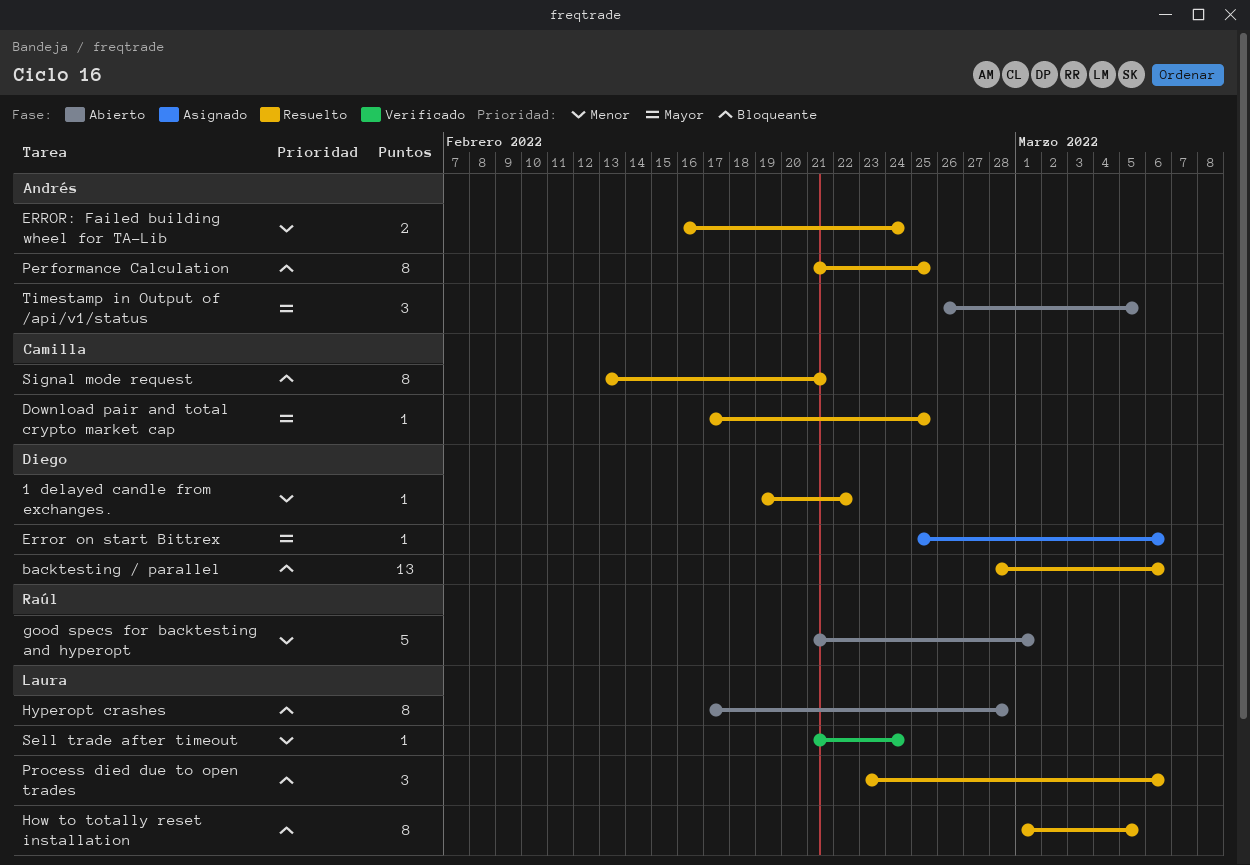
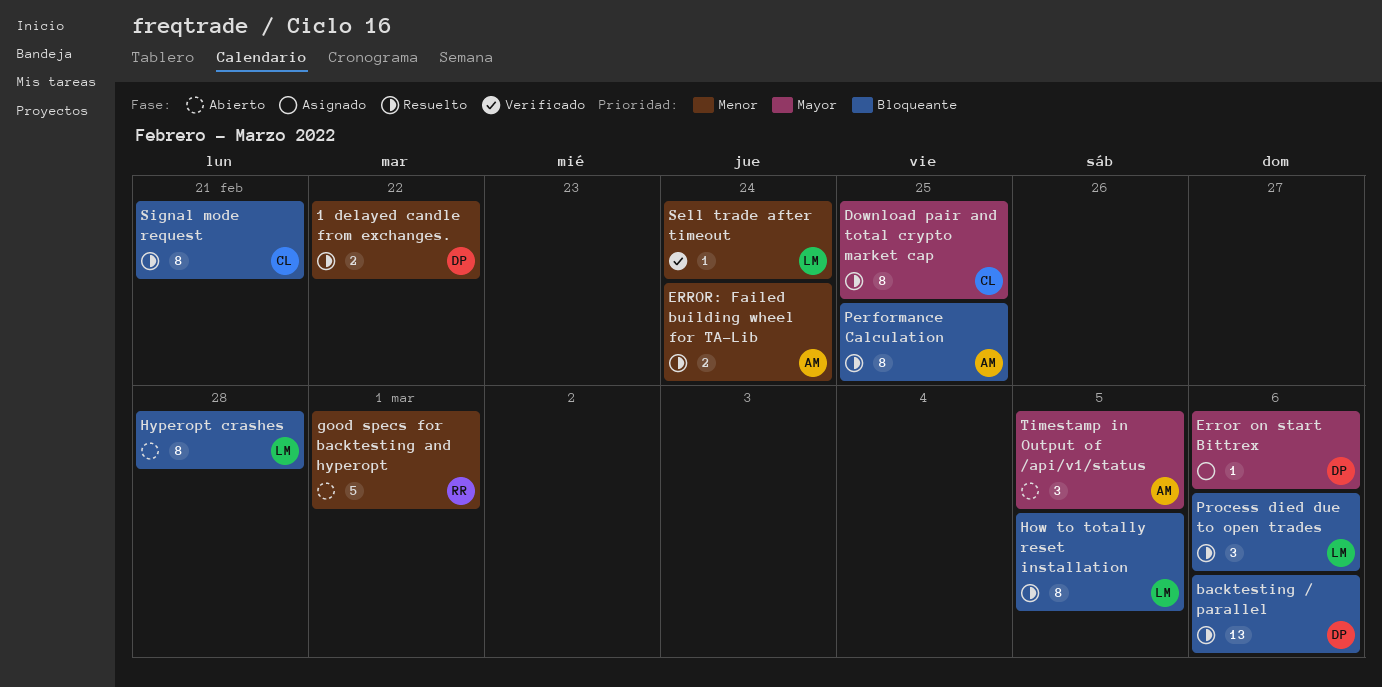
1 delayed candle from exchanges., estimate: 1 -> 2
Download pair and total crypto market cap, estimate: 1 -> 8

